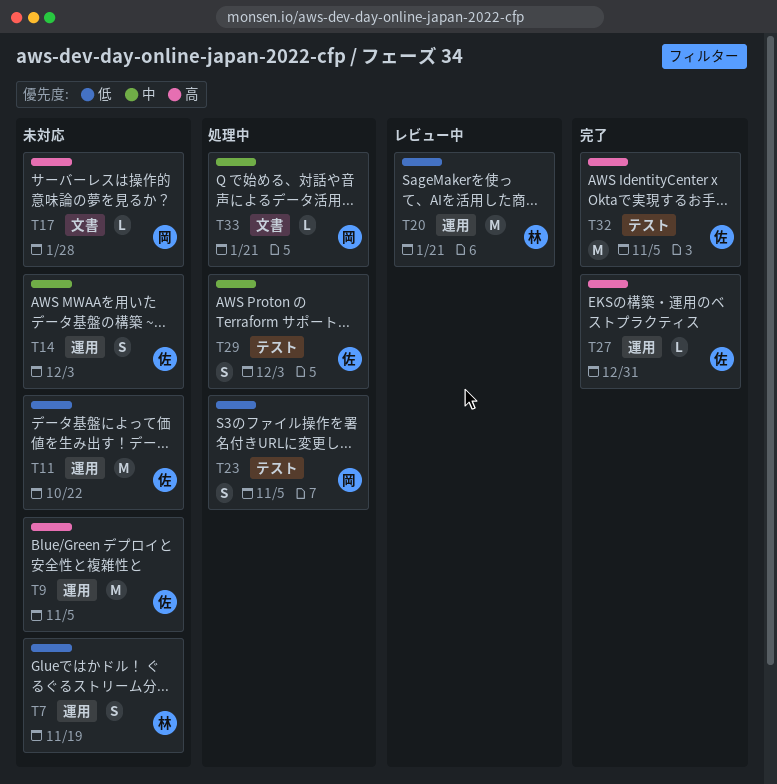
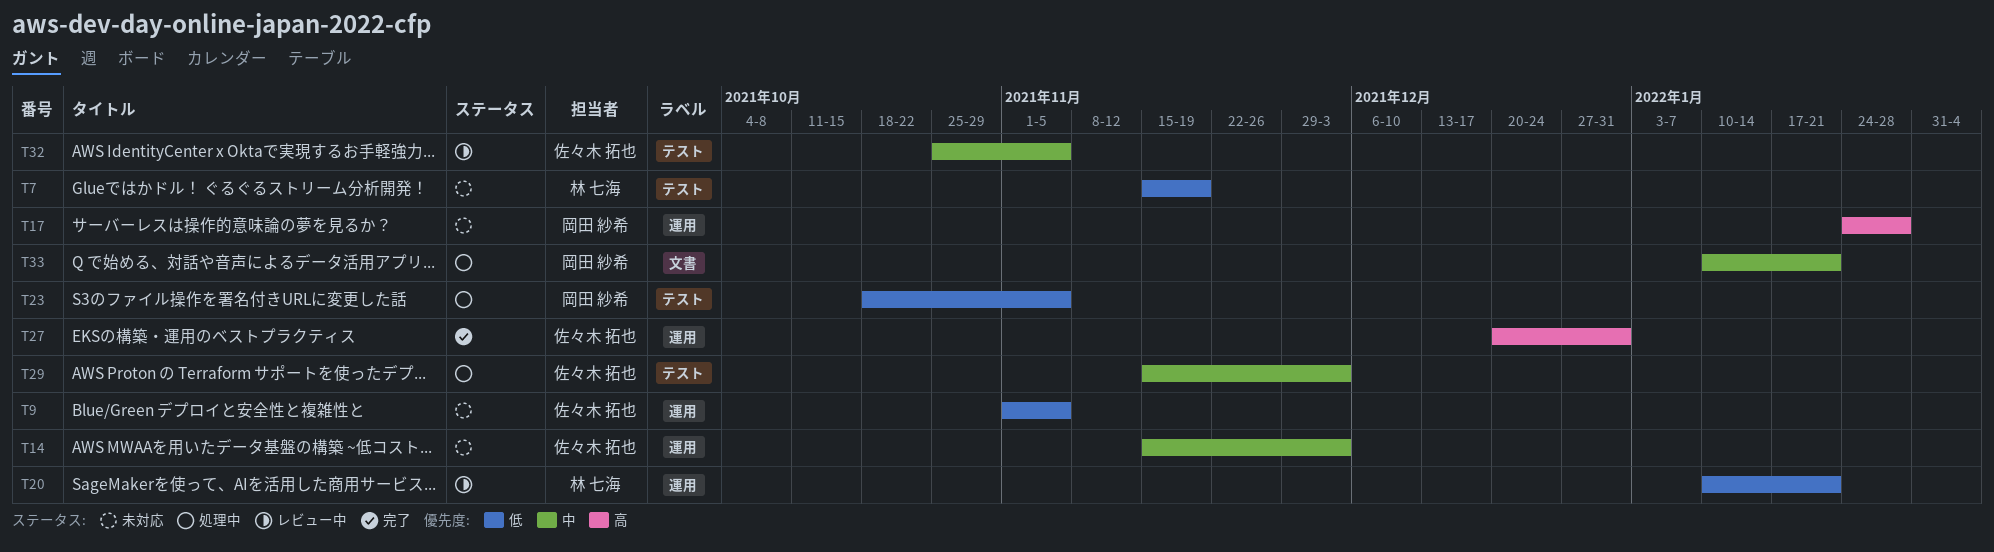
T7, label: 運用 -> テスト
T9, priority: 高 -> 低
T11: present -> none
T17, label: 文書 -> 運用
T32, status: 完了 -> レビュー中
T32, priority: 高 -> 中

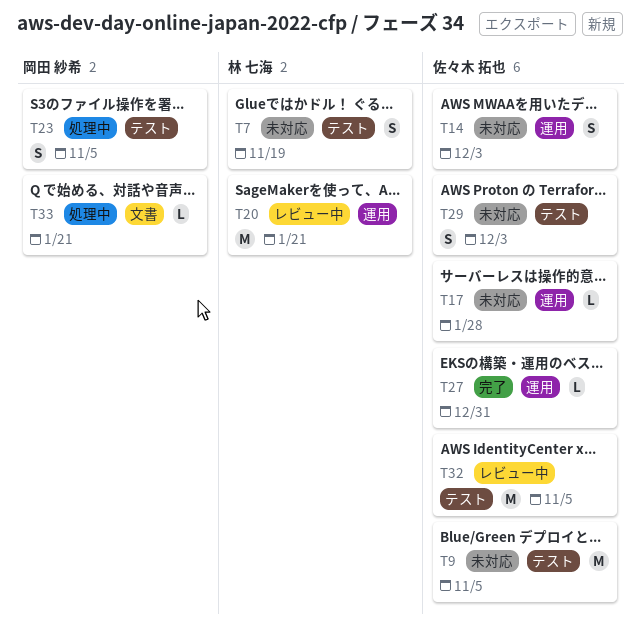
T9, label: 運用 -> テスト
T17, owner: 岡田 紗希 -> 佐々木 拓也
T29, status: 処理中 -> 未対応

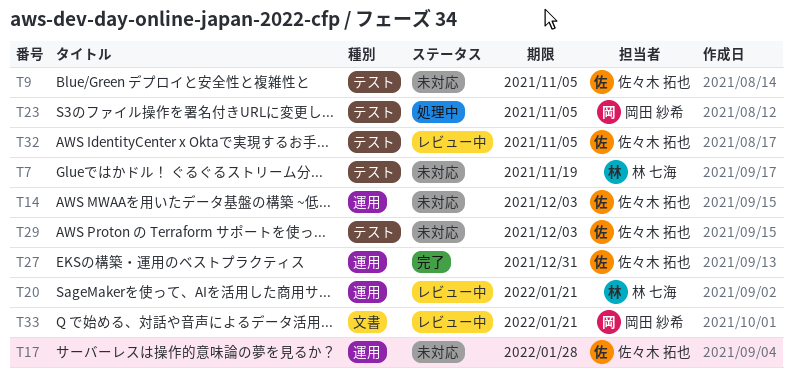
T33, status: 処理中 -> レビュー中

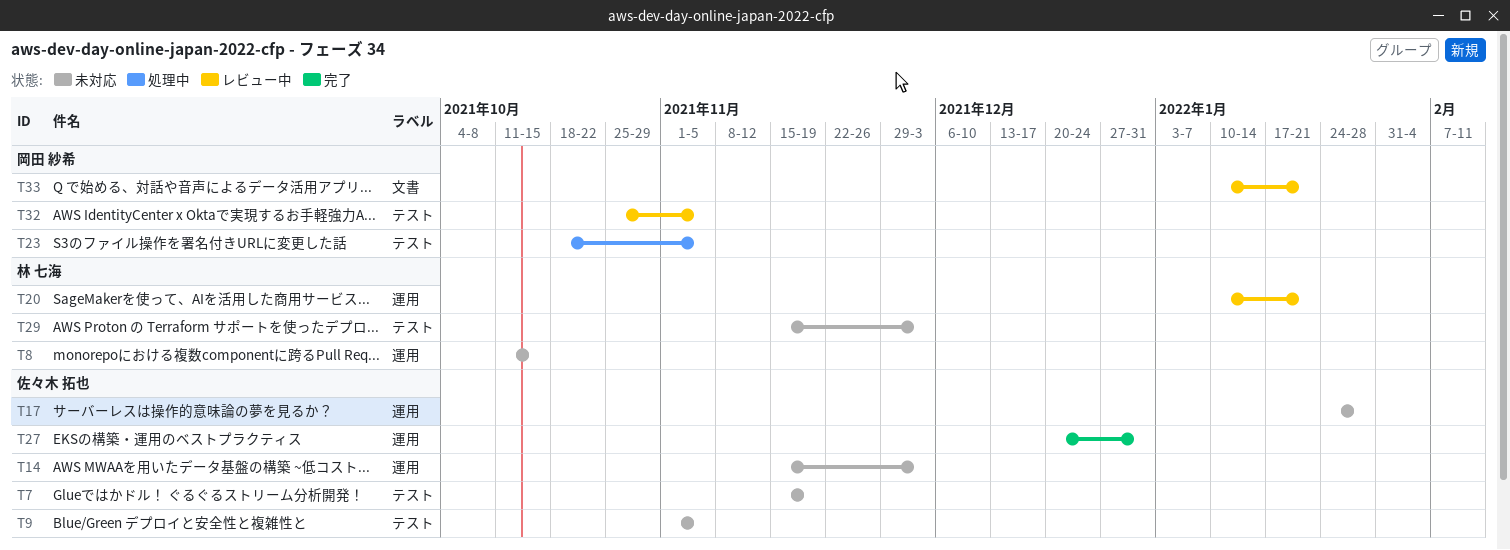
T7, owner: 林 七海 -> 佐々木 拓也
T8: none -> present
T29, owner: 佐々木 拓也 -> 林 七海
T32, owner: 佐々木 拓也 -> 岡田 紗希

